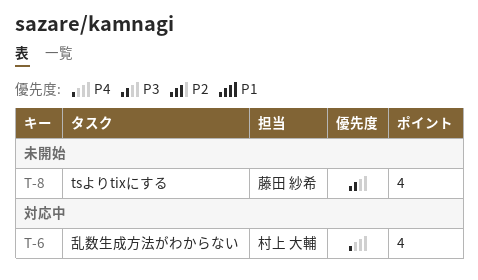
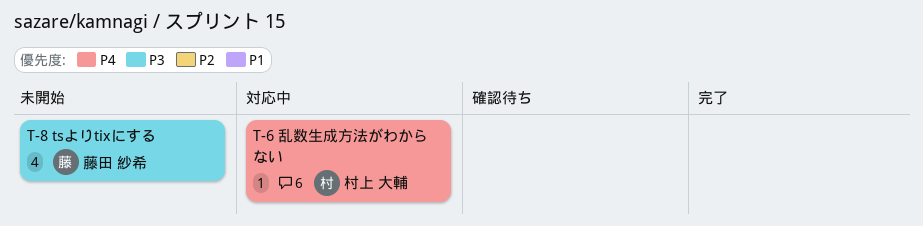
T-6, estimate: 4 -> 1

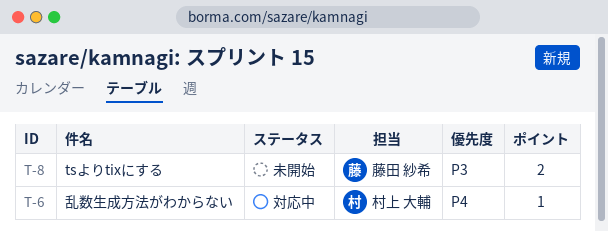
T-8, estimate: 4 -> 2

